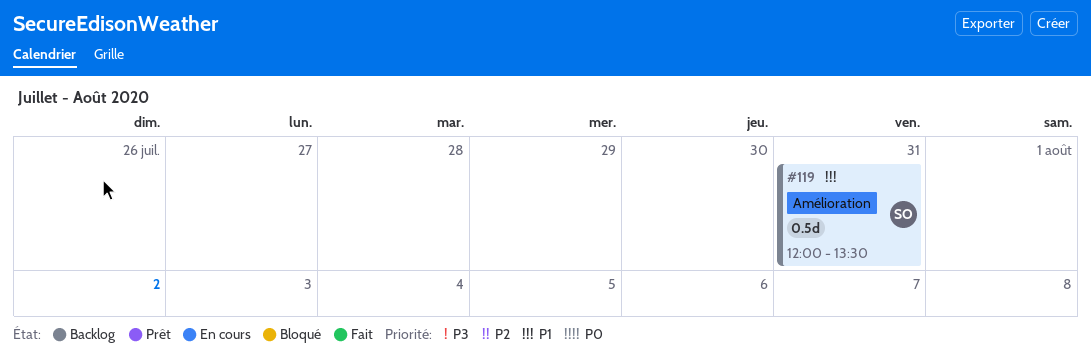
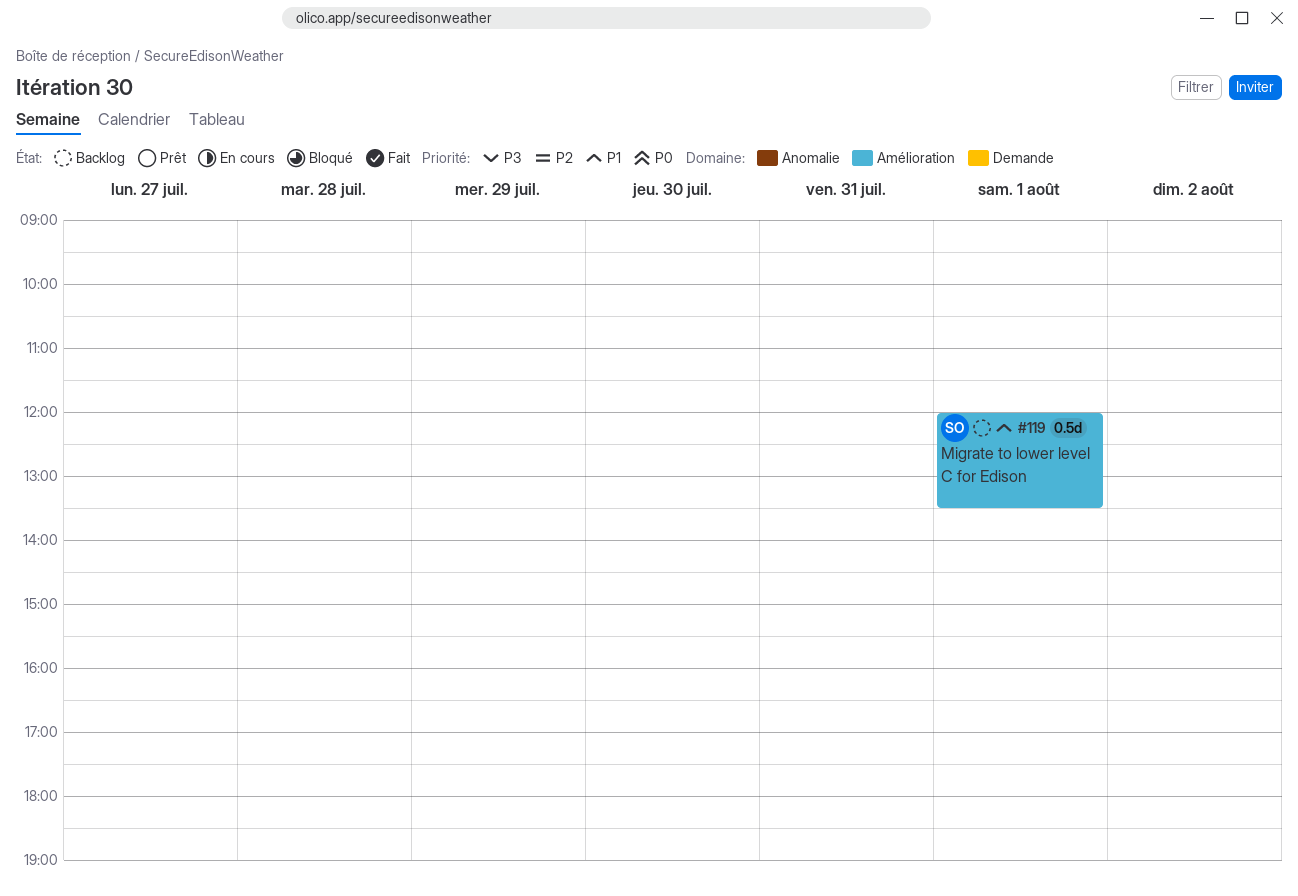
#119, day: Jul 31 -> Aug 1

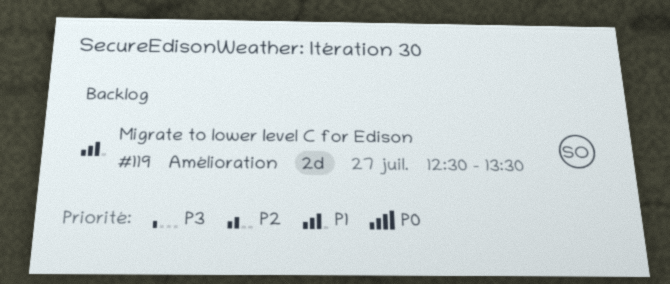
#119, estimate: 0.5d -> 2d
#119, day: Aug 1 -> Jul 27
#119, begins: 12:00 -> 12:30

